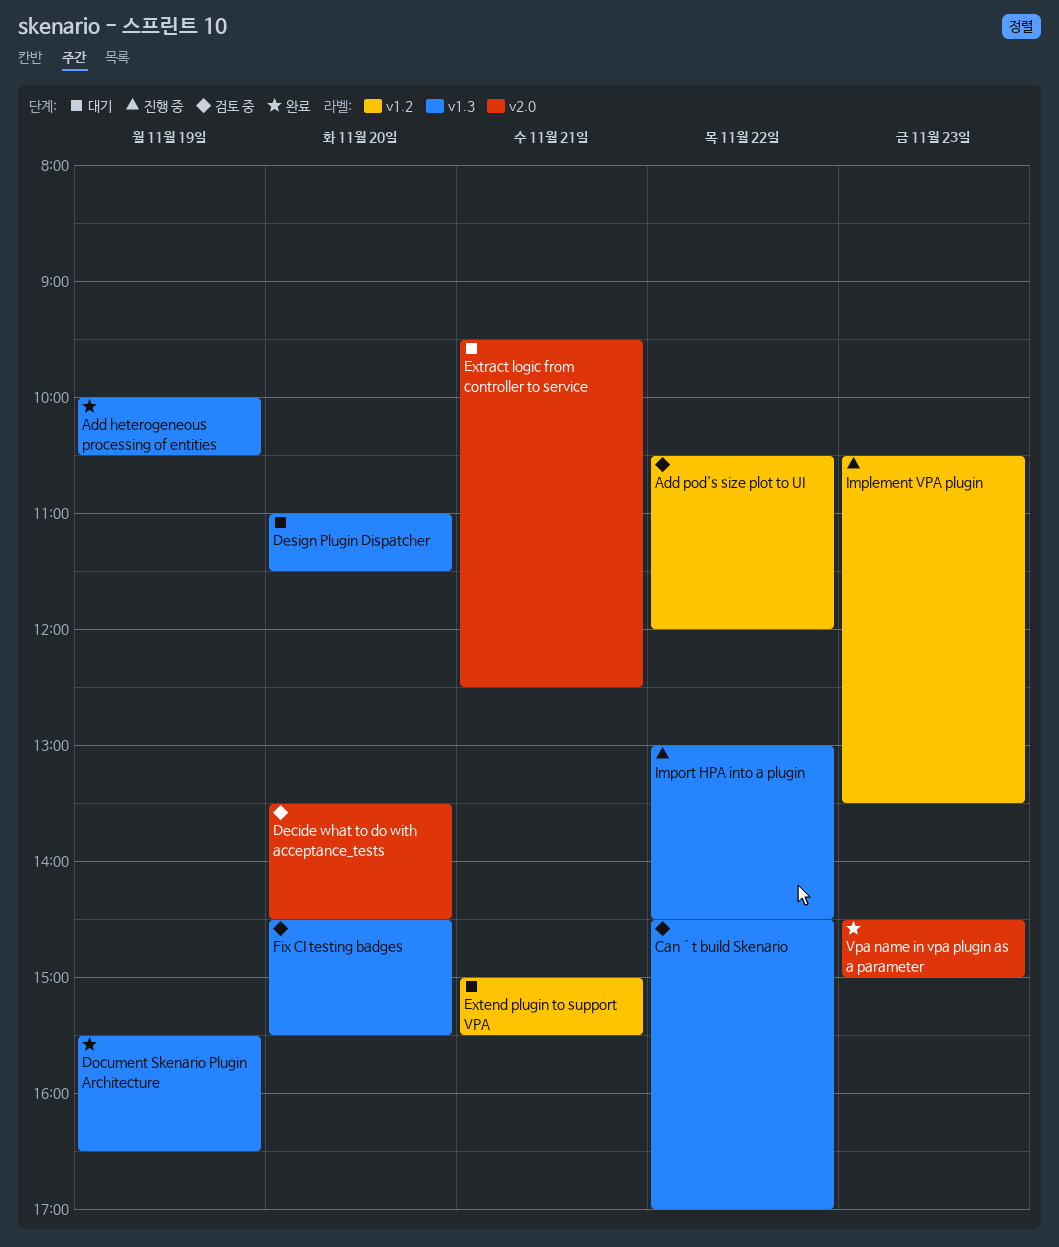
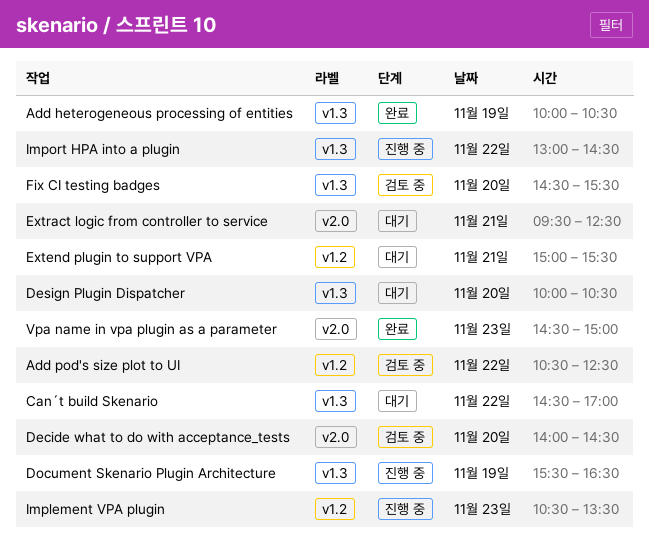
Add pod's size plot to UI, ends: 12:00 -> 12:30
Can´t build Skenario, status: 검토 중 -> 대기
Decide what to do with acceptance_tests, begins: 13:30 -> 14:00
Design Plugin Dispatcher, begins: 11:00 -> 10:00
Design Plugin Dispatcher, ends: 11:30 -> 10:30
Document Skenario Plugin Architecture, status: 완료 -> 진행 중

